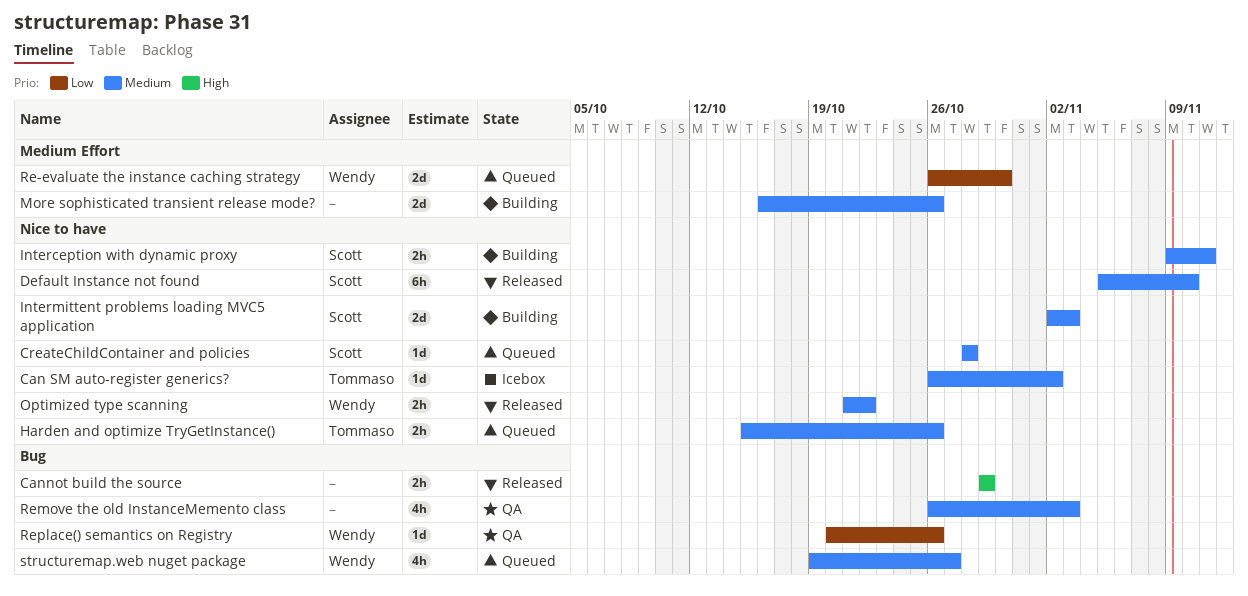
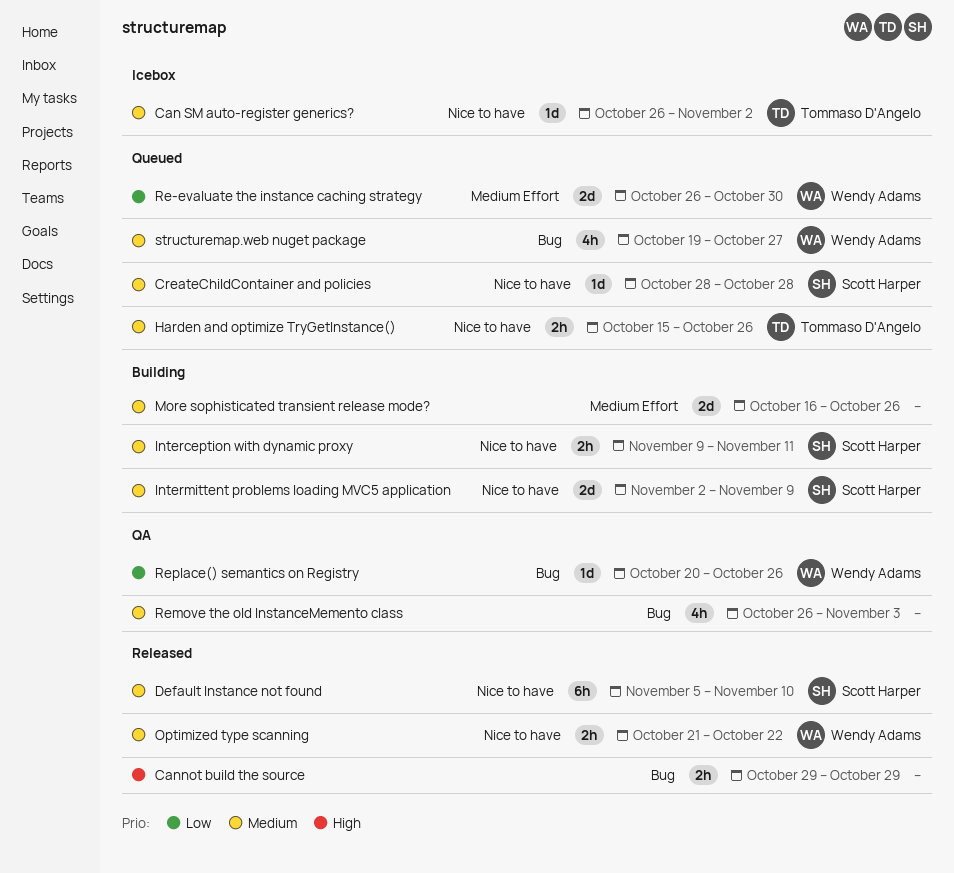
Intermittent problems loading MVC5 application, due: Nov 3 -> Nov 9

